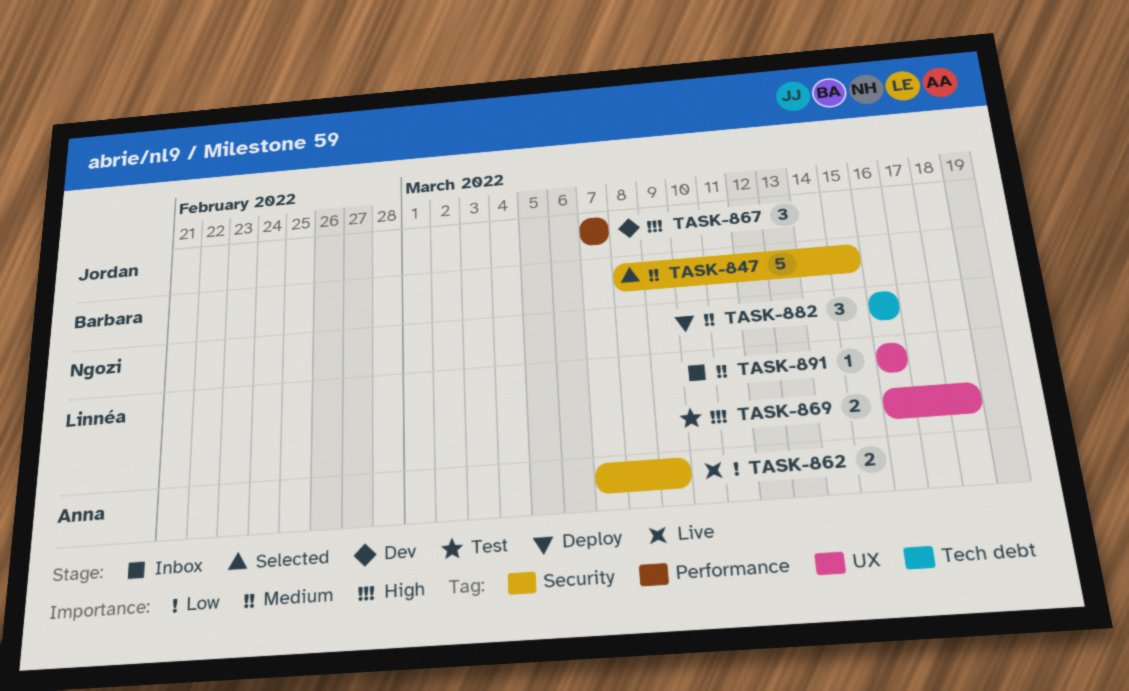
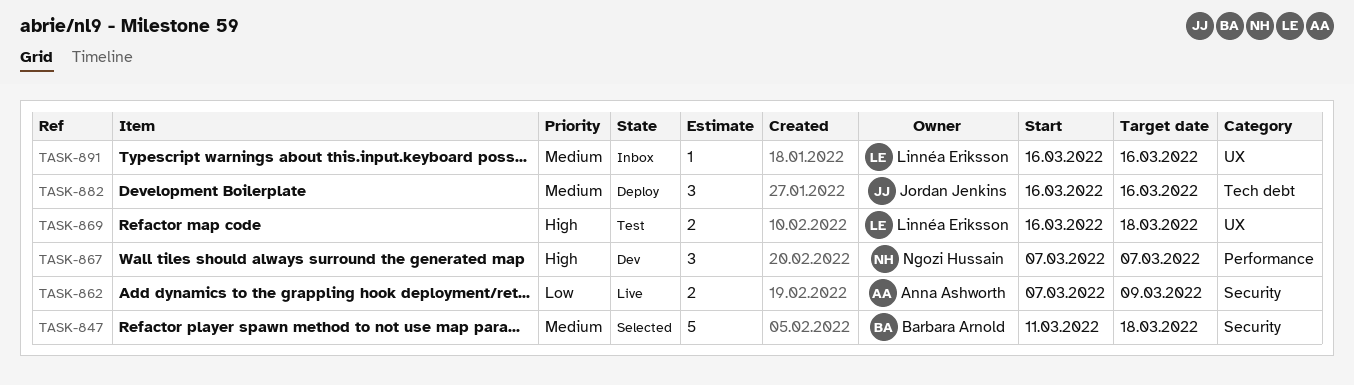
TASK-847, start: Mar 8 -> Mar 11
TASK-847, due: Mar 15 -> Mar 18
TASK-867, owner: Jordan Jenkins -> Ngozi Hussain
TASK-882, owner: Ngozi Hussain -> Jordan Jenkins

